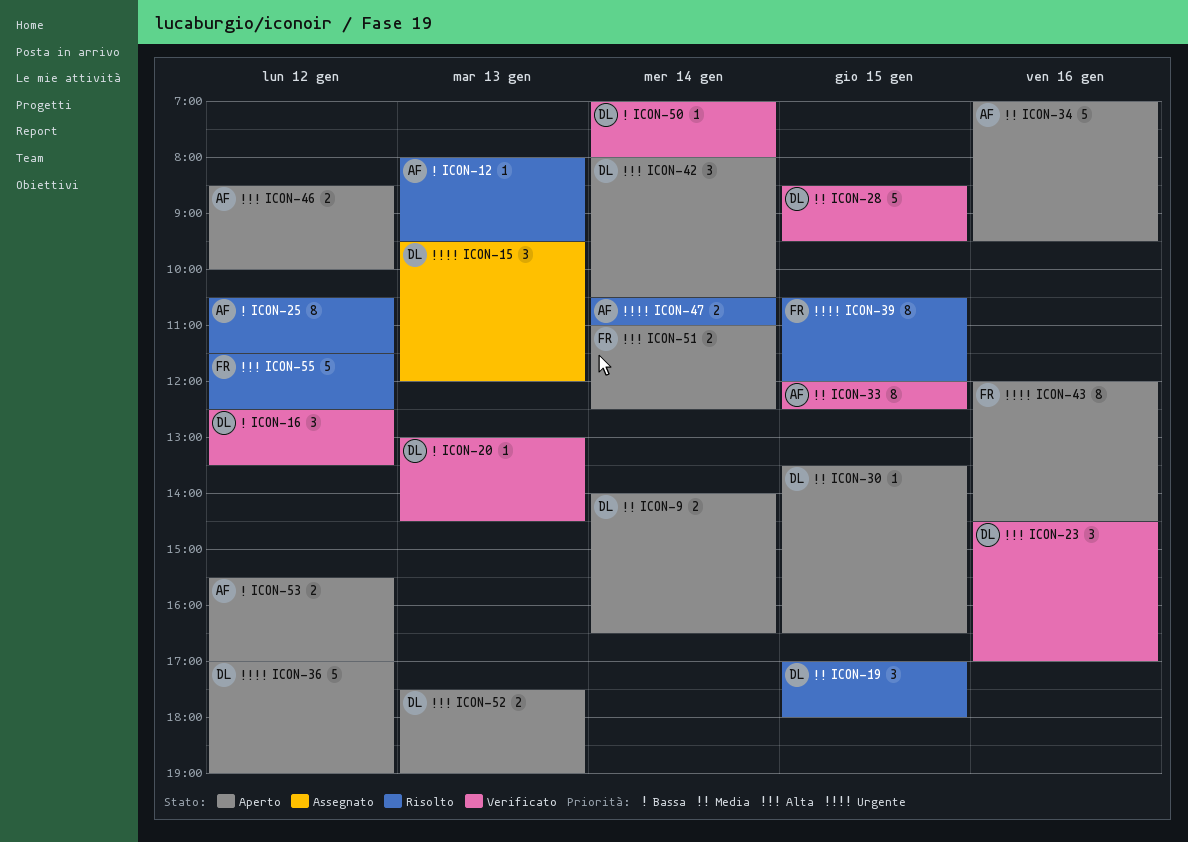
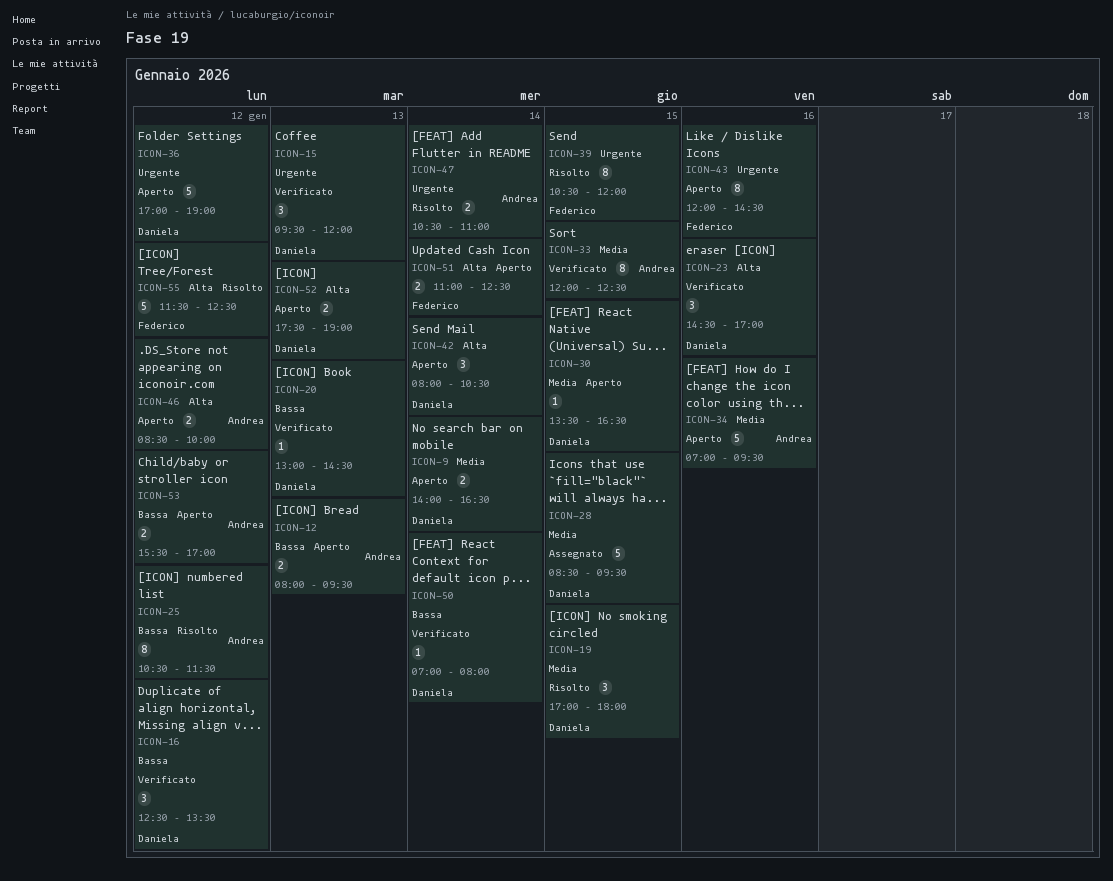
ICON-12, status: Risolto -> Aperto
ICON-12, estimate: 1 -> 2
ICON-15, status: Assegnato -> Verificato
ICON-28, status: Verificato -> Assegnato

